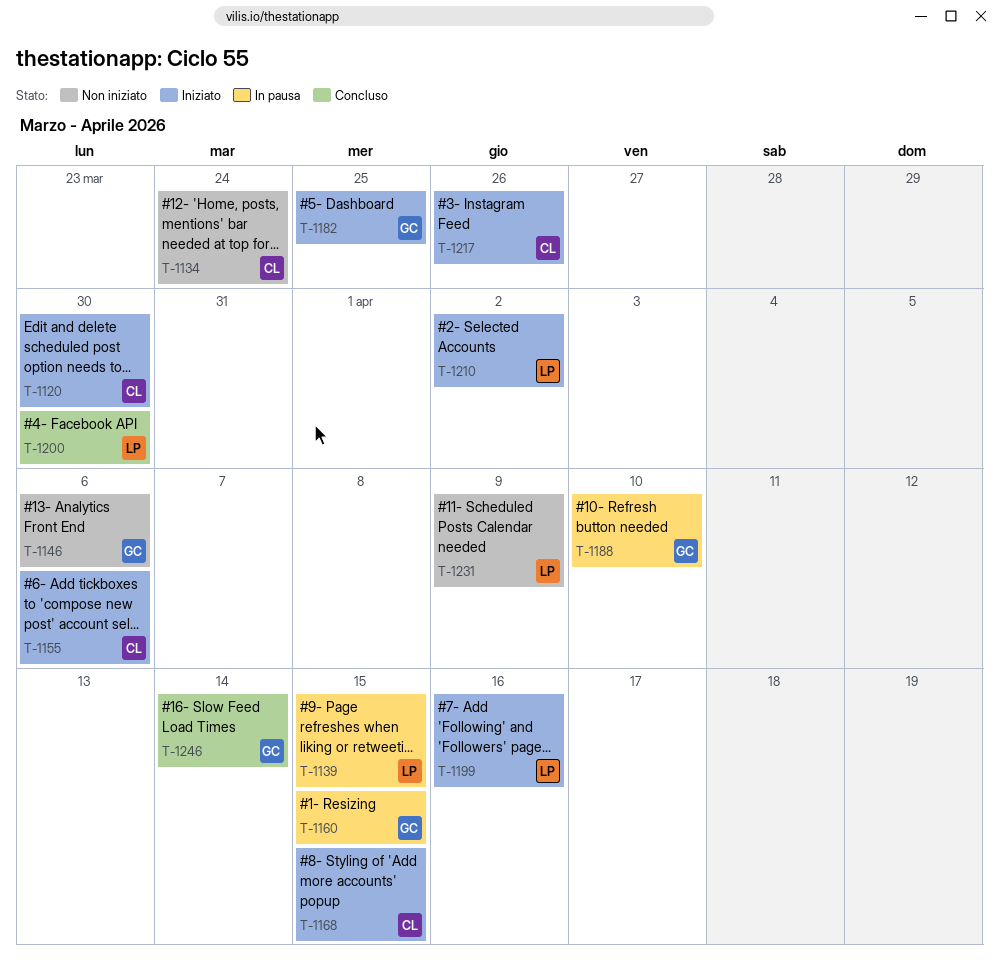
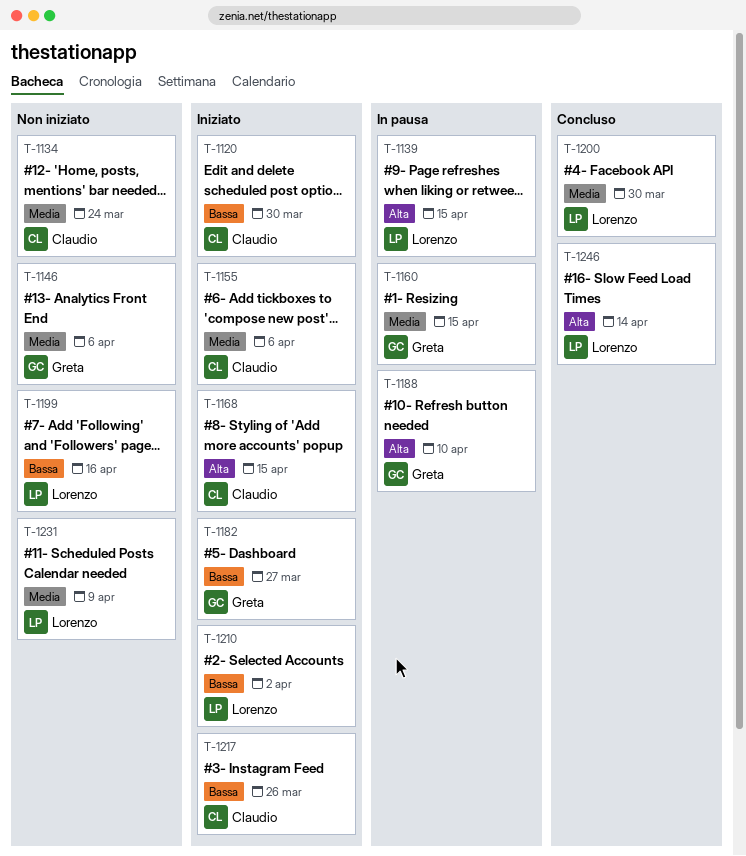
T-1182, due: Mar 25 -> Mar 27
T-1199, status: Iniziato -> Non iniziato
T-1246, owner: Greta -> Lorenzo

